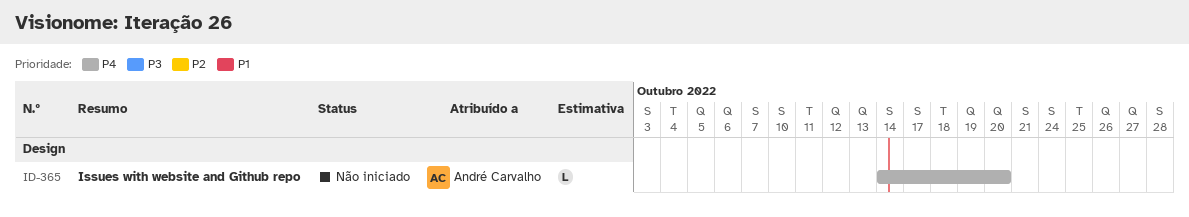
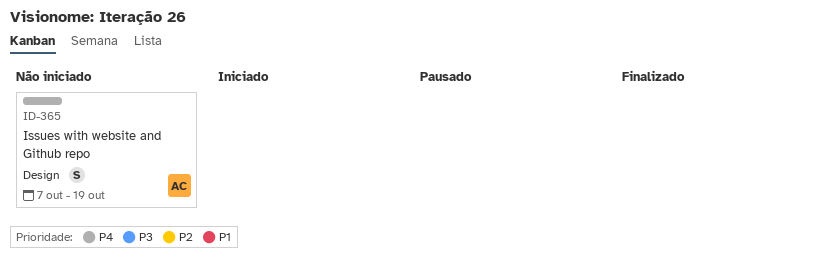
ID-365, estimate: L -> S
ID-365, start: Oct 14 -> Oct 7
ID-365, due: Oct 20 -> Oct 19

